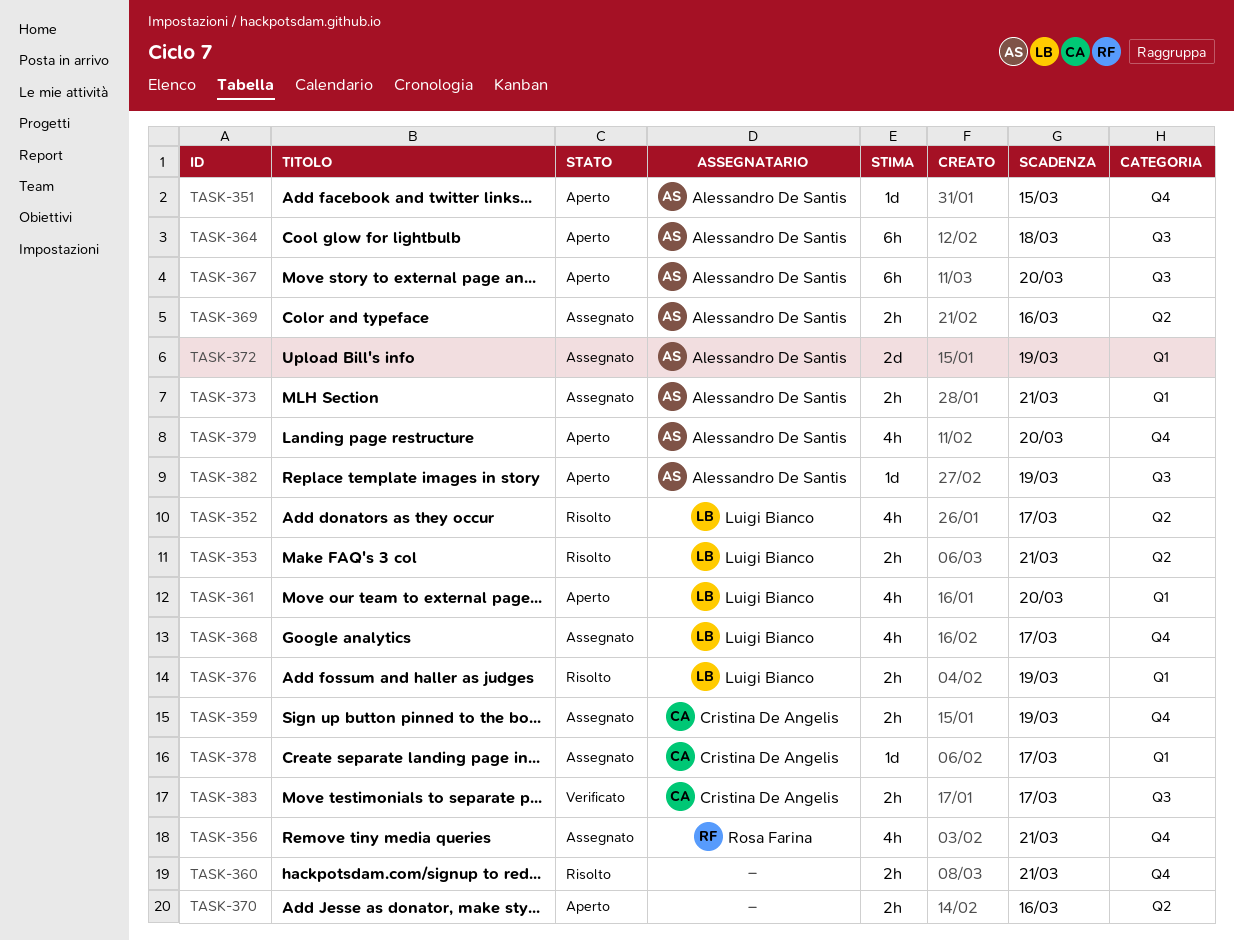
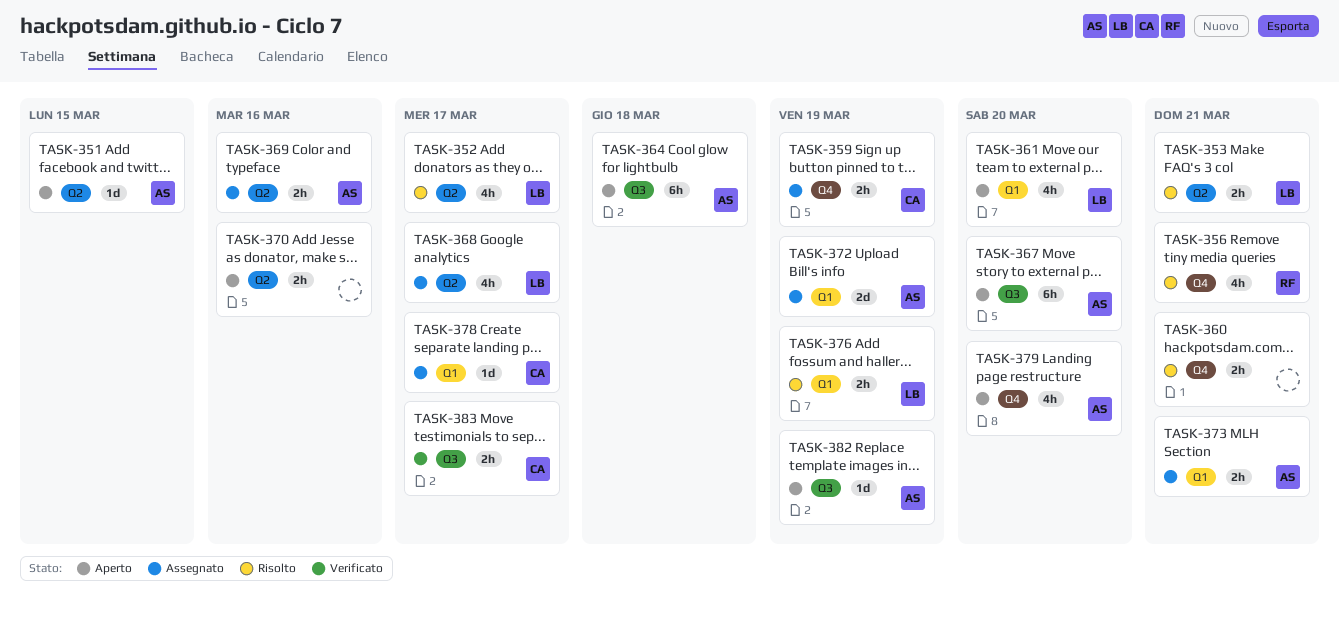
TASK-351, label: Q4 -> Q2
TASK-356, status: Assegnato -> Risolto
TASK-368, label: Q4 -> Q2

